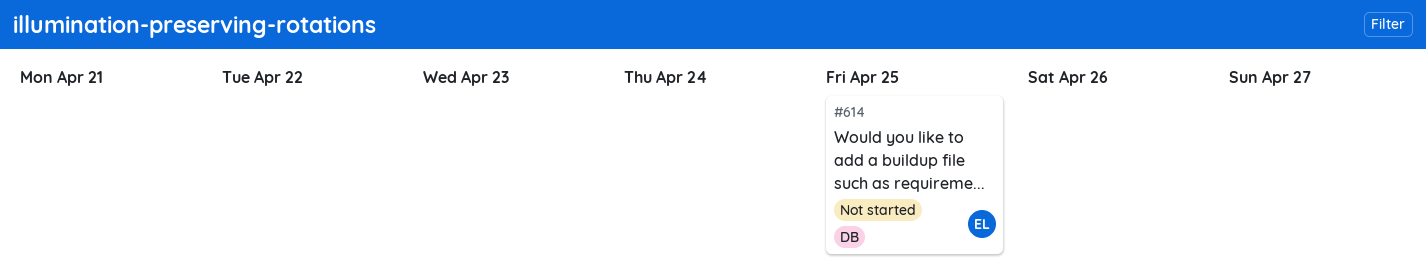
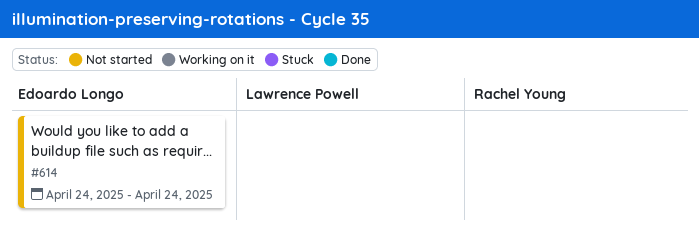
#614, due: Apr 25 -> Apr 24

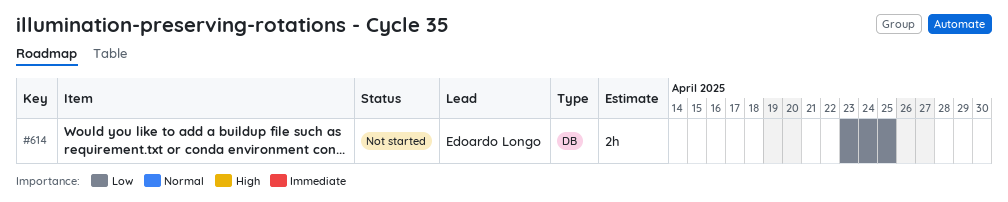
#614, start: Apr 24 -> Apr 23
#614, due: Apr 24 -> Apr 25

